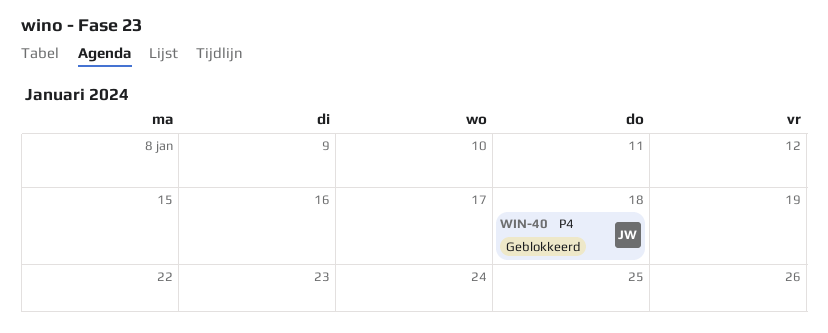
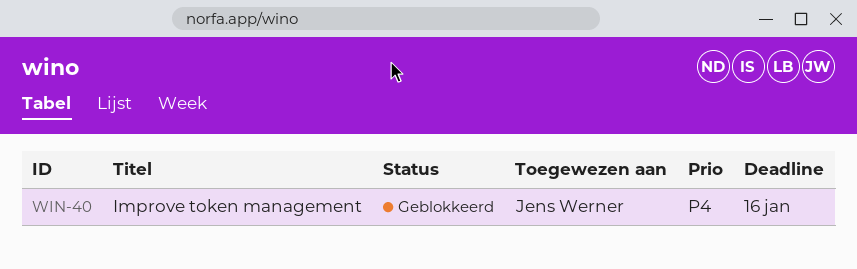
WIN-40, due: Jan 18 -> Jan 16

